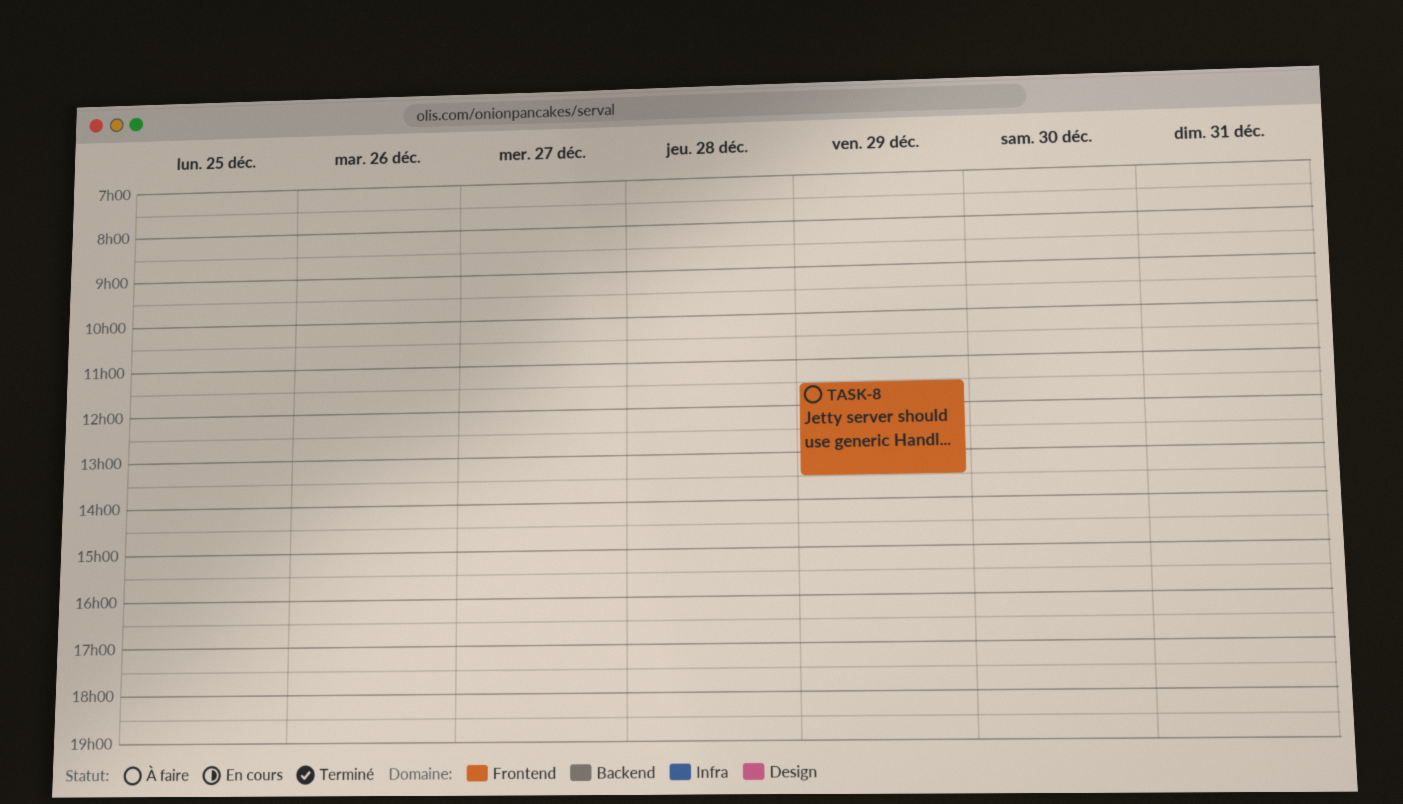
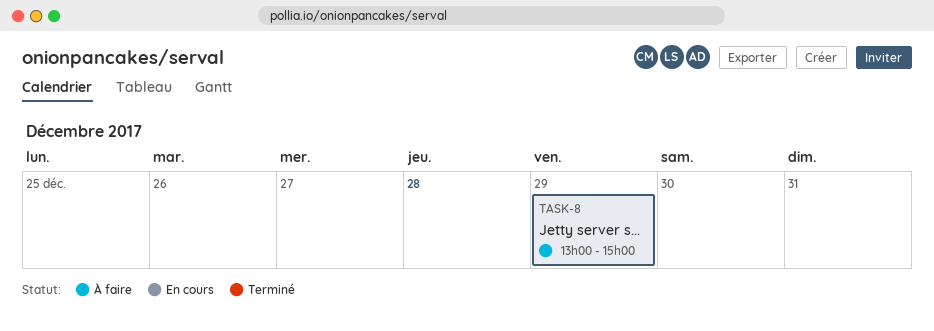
TASK-8, begins: 11:30 -> 13:00
TASK-8, ends: 13:30 -> 15:00

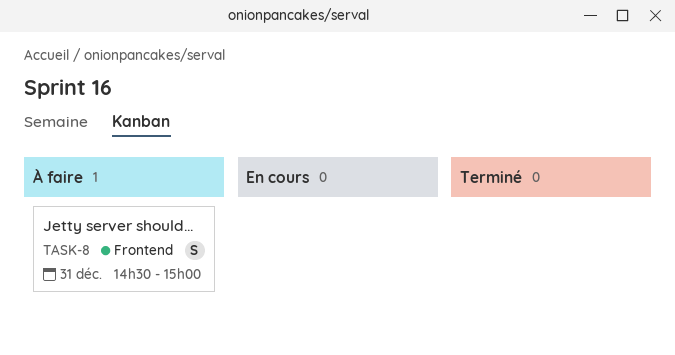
TASK-8, day: Dec 29 -> Dec 31
TASK-8, begins: 13:00 -> 14:30

